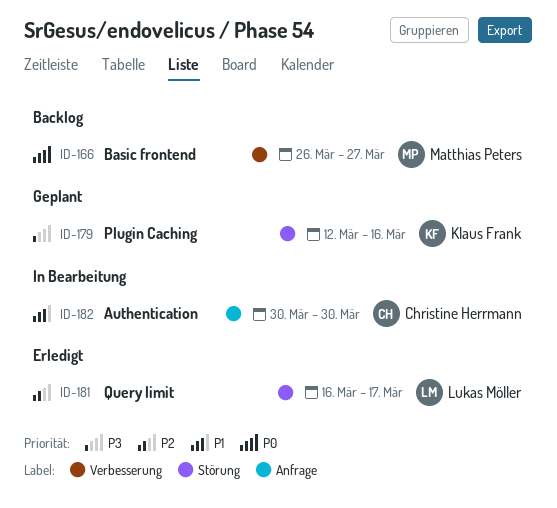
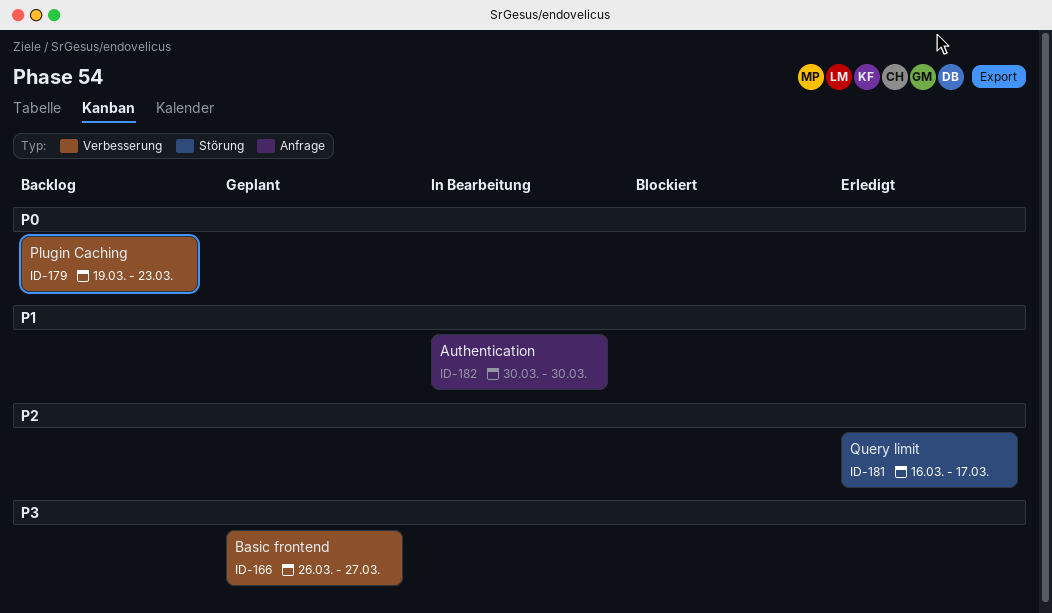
ID-166, status: Backlog -> Geplant
ID-166, priority: P0 -> P3
ID-179, status: Geplant -> Backlog
ID-179, priority: P3 -> P0
ID-179, label: Störung -> Verbesserung
ID-179, start: Mar 12 -> Mar 19
ID-179, due: Mar 16 -> Mar 23

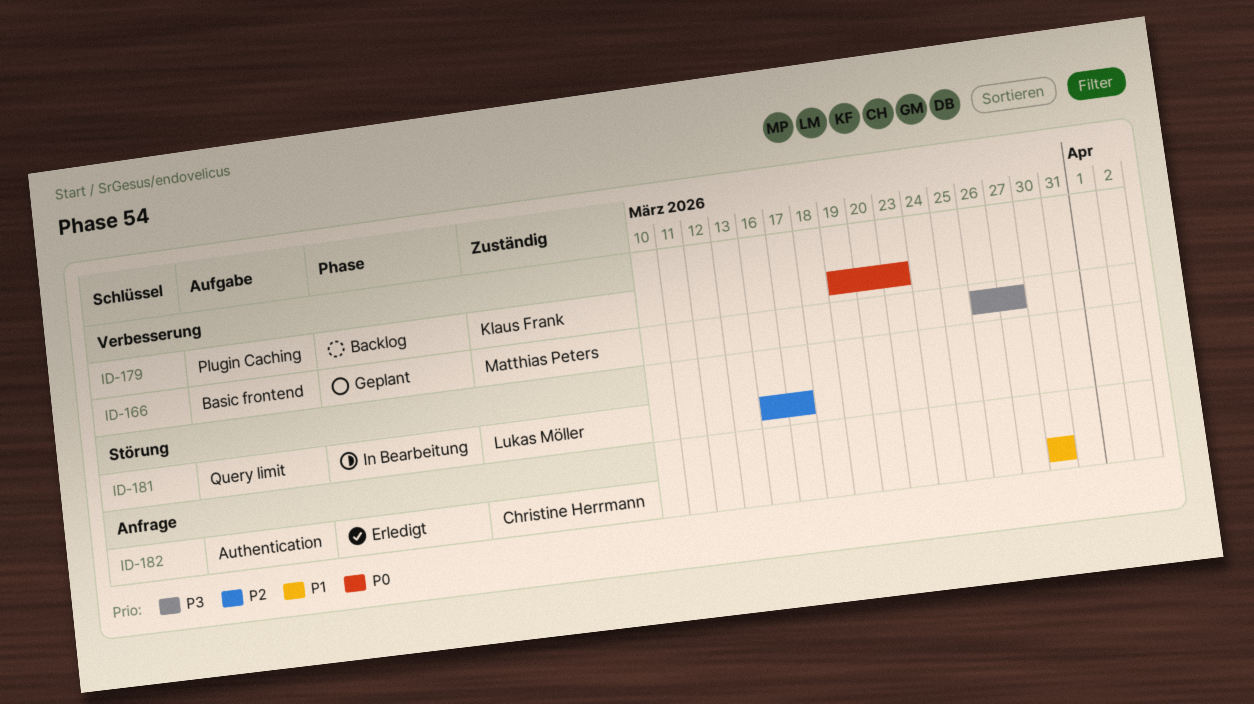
ID-181, status: Erledigt -> In Bearbeitung
ID-182, status: In Bearbeitung -> Erledigt

